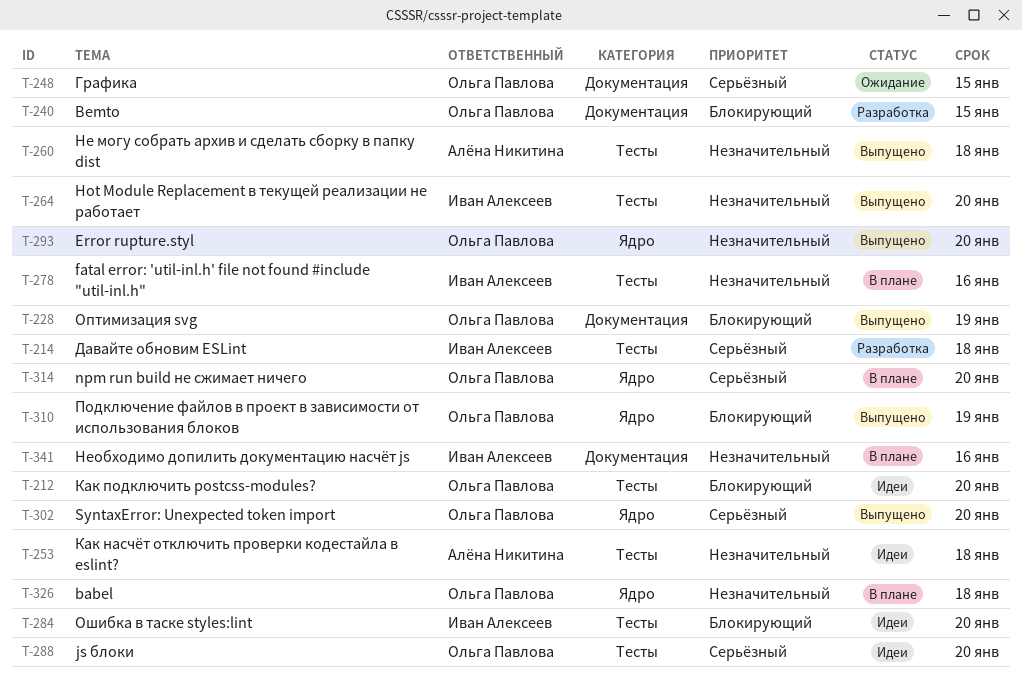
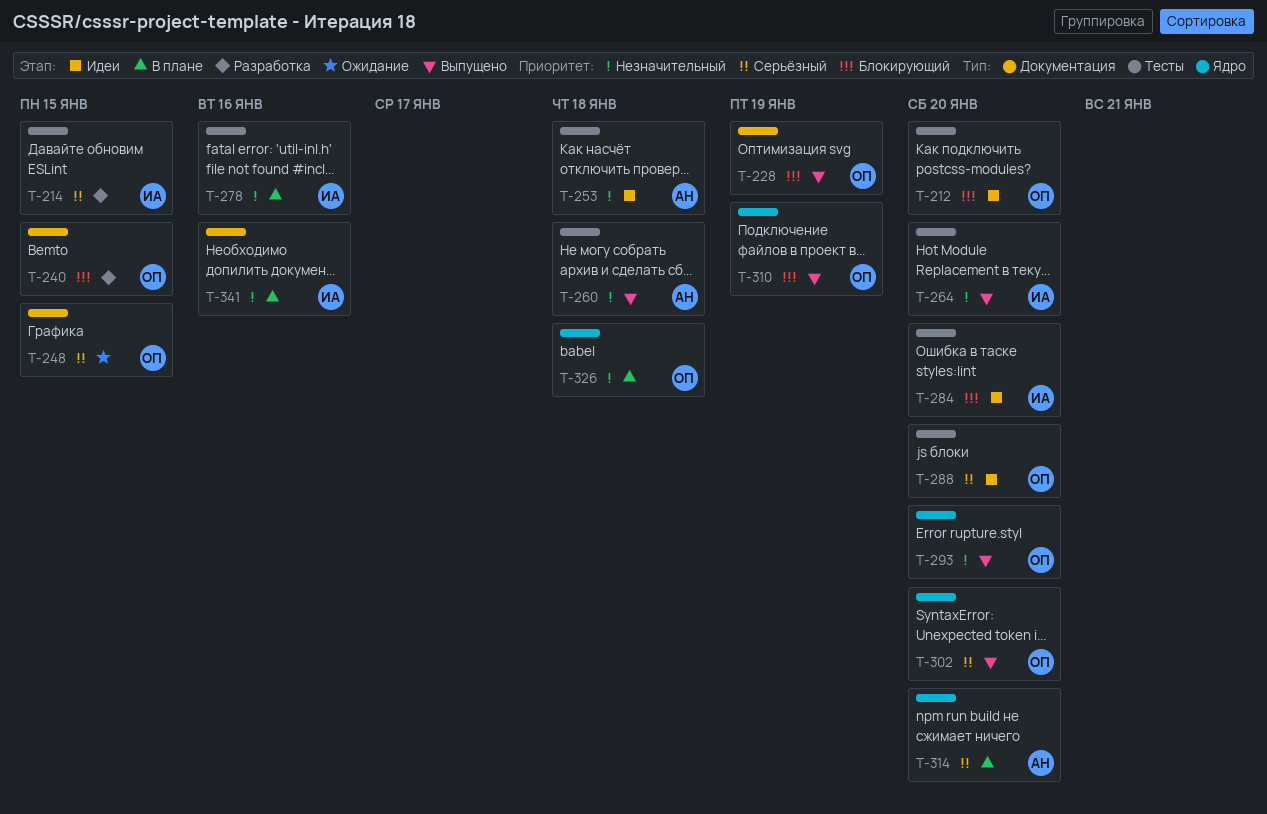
T-214, due: Jan 18 -> Jan 15
T-314, owner: Ольга Павлова -> Алёна Никитина

